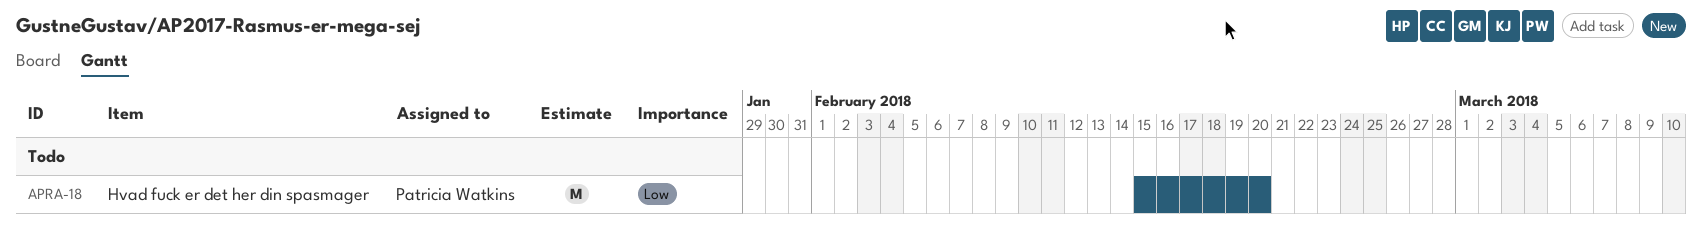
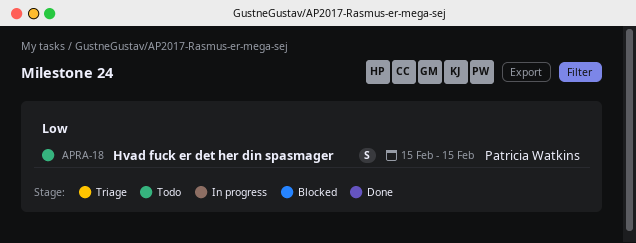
APRA-18, estimate: M -> S
APRA-18, due: Feb 20 -> Feb 15

